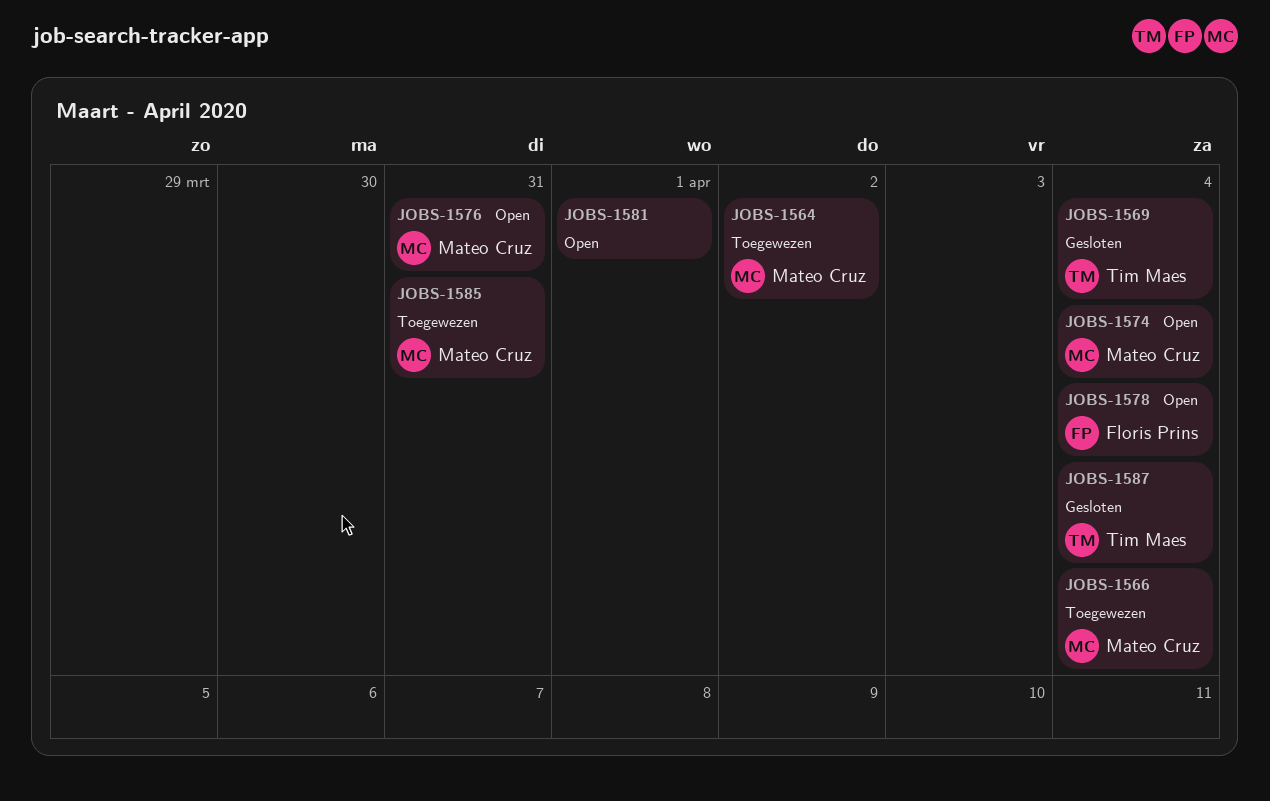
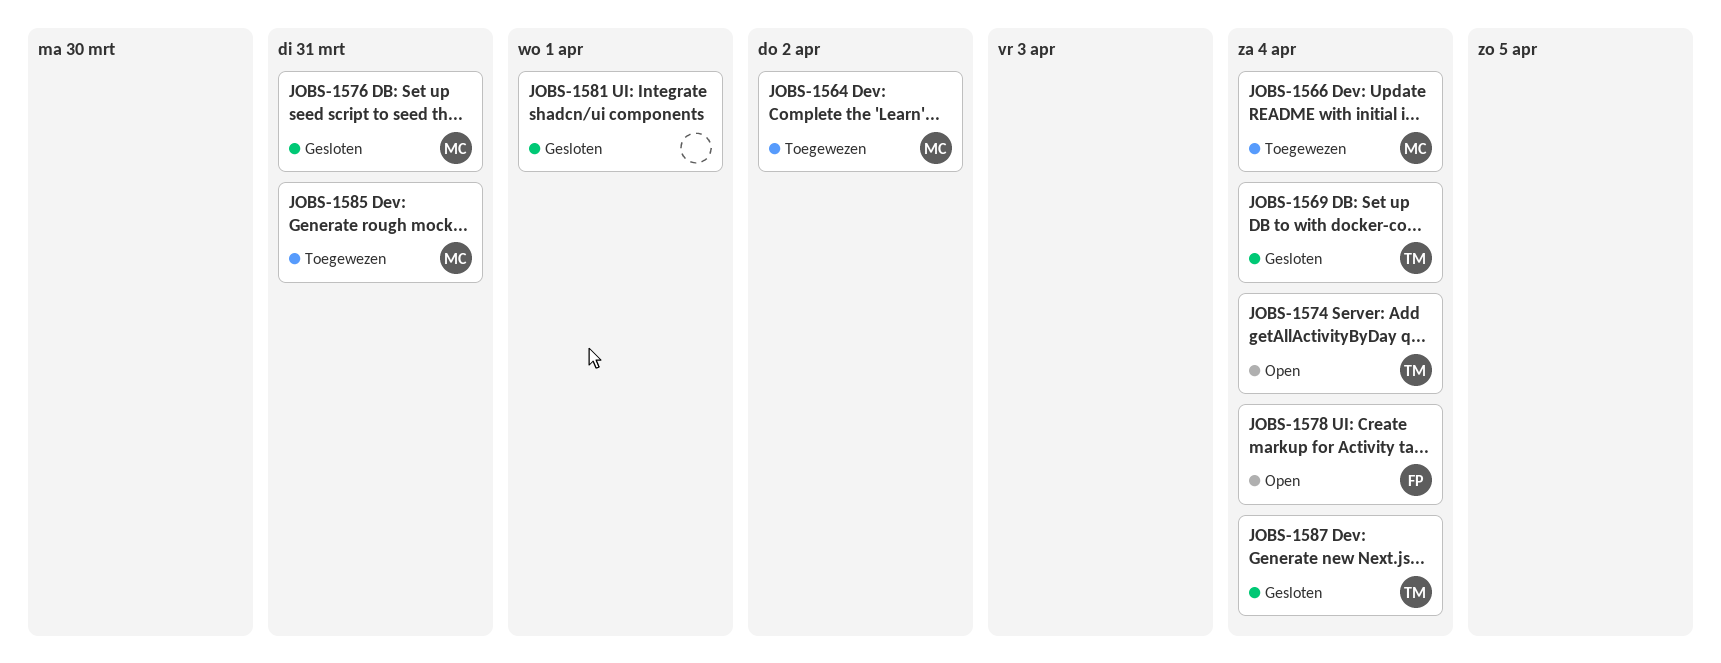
JOBS-1574, owner: Mateo Cruz -> Tim Maes
JOBS-1576, status: Open -> Gesloten
JOBS-1581, status: Open -> Gesloten

